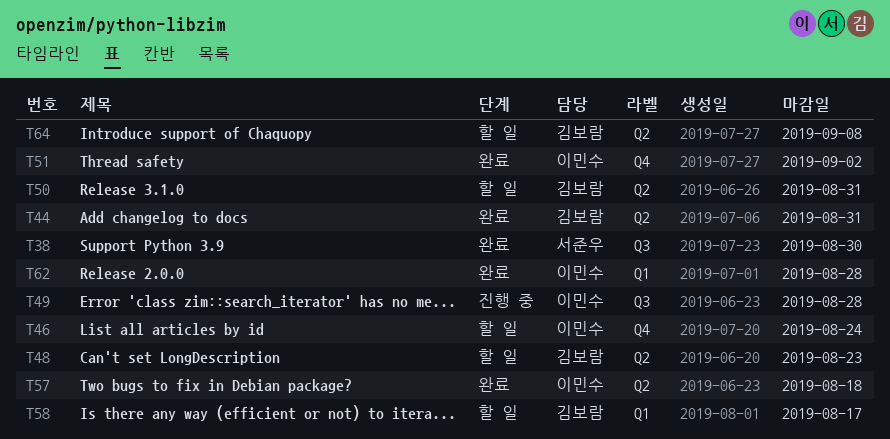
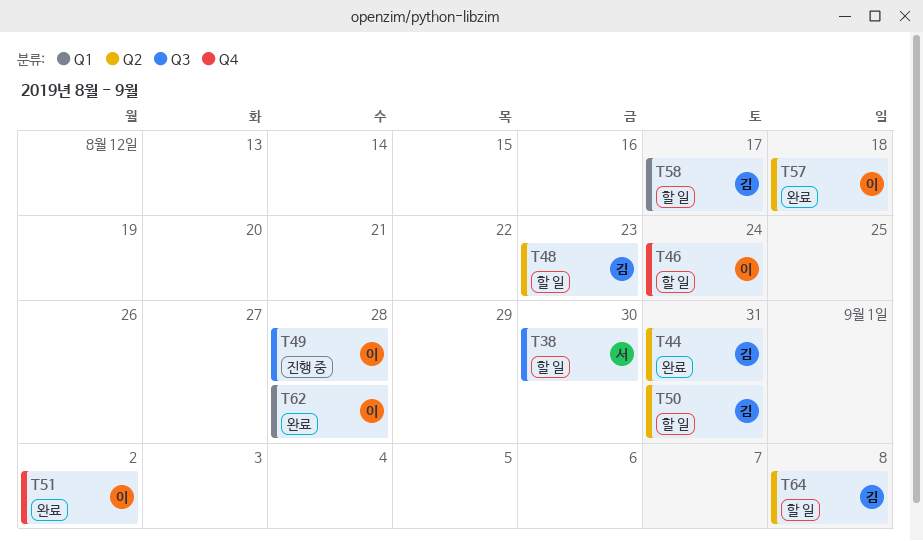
T38, status: 완료 -> 할 일

